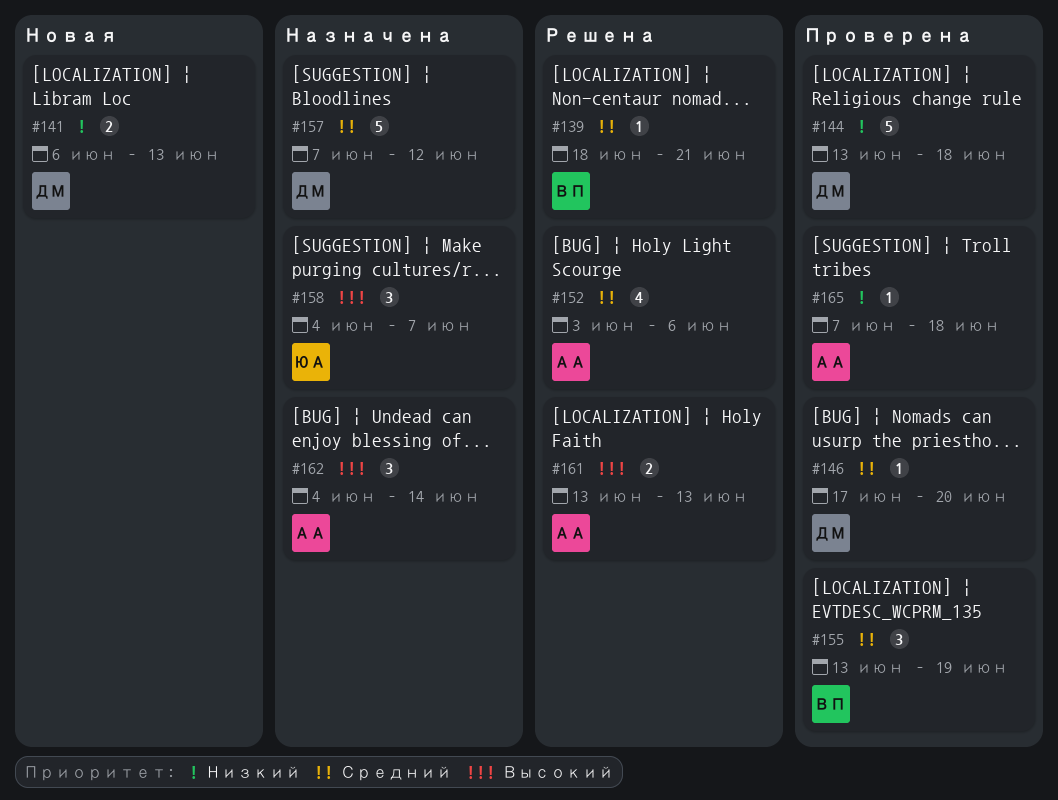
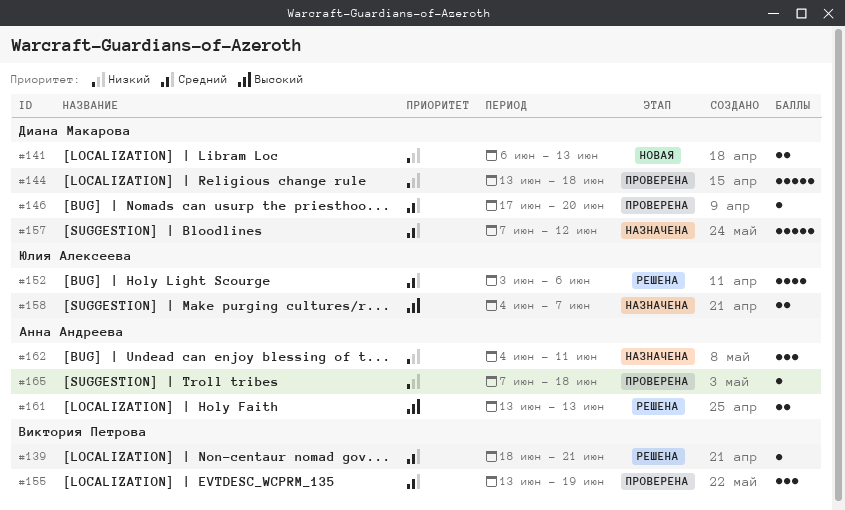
#152, owner: Анна Андреева -> Юлия Алексеева
#158, estimate: 3 -> 2
#162, priority: Высокий -> Низкий
#162, due: Jun 14 -> Jun 11

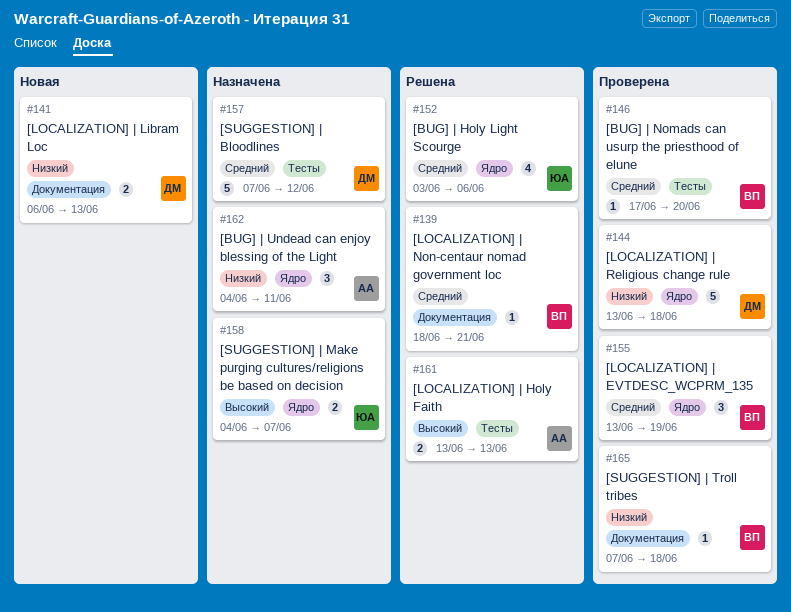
#146, owner: Диана Макарова -> Виктория Петрова
#165, owner: Анна Андреева -> Виктория Петрова

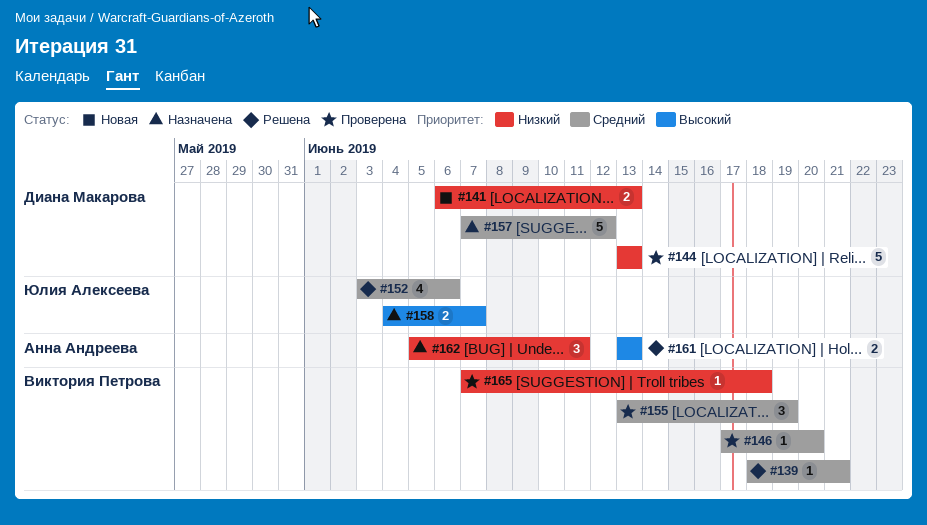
#144, due: Jun 18 -> Jun 13
#162, start: Jun 4 -> Jun 5

